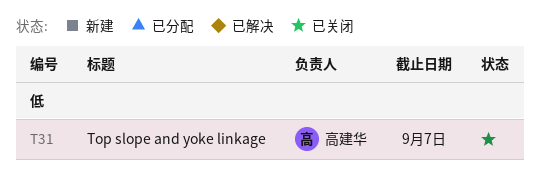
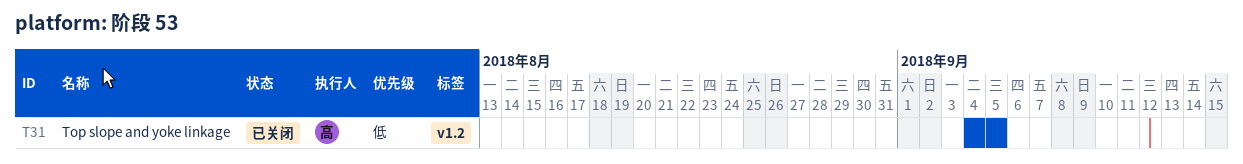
T31, due: Sep 7 -> Sep 5

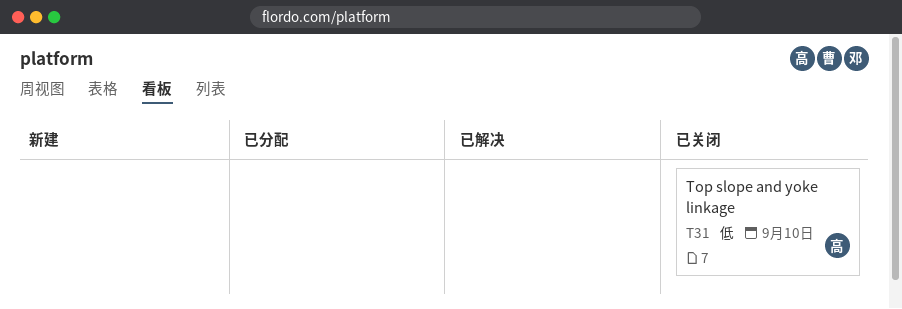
T31, due: Sep 5 -> Sep 10

